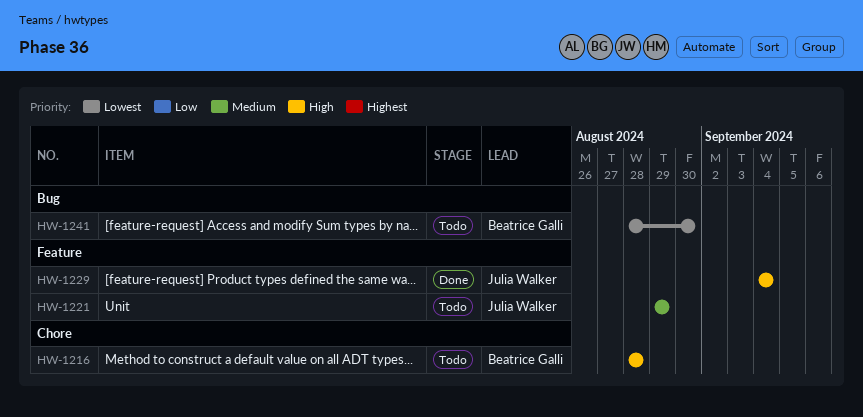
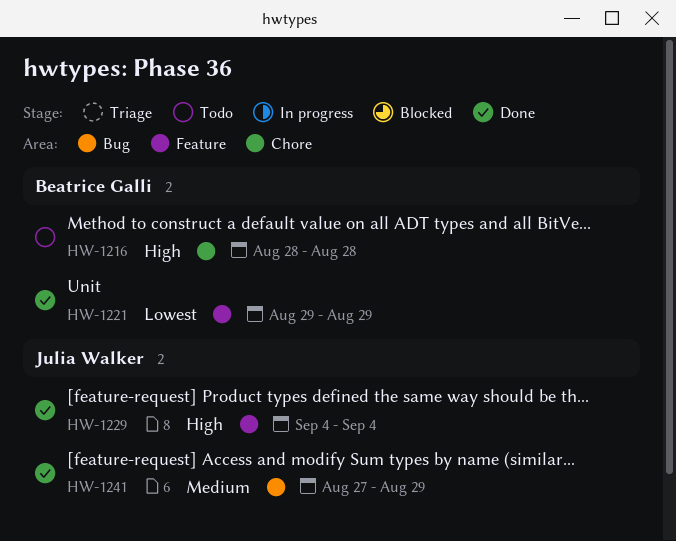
HW-1221, status: Todo -> Done
HW-1221, owner: Julia Walker -> Beatrice Galli
HW-1221, priority: Medium -> Lowest
HW-1241, status: Todo -> Done
HW-1241, owner: Beatrice Galli -> Julia Walker
HW-1241, priority: Lowest -> Medium
HW-1241, start: Aug 28 -> Aug 27
HW-1241, due: Aug 30 -> Aug 29

